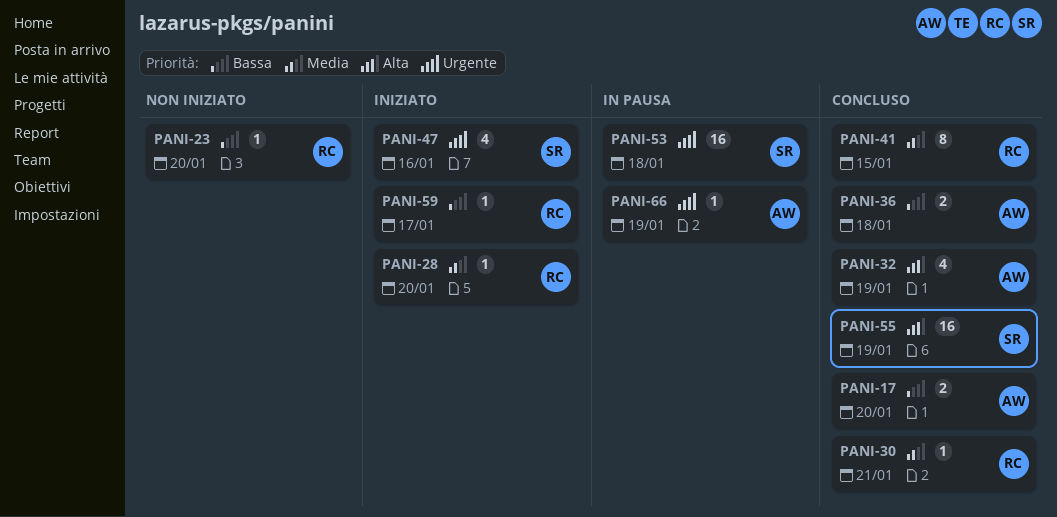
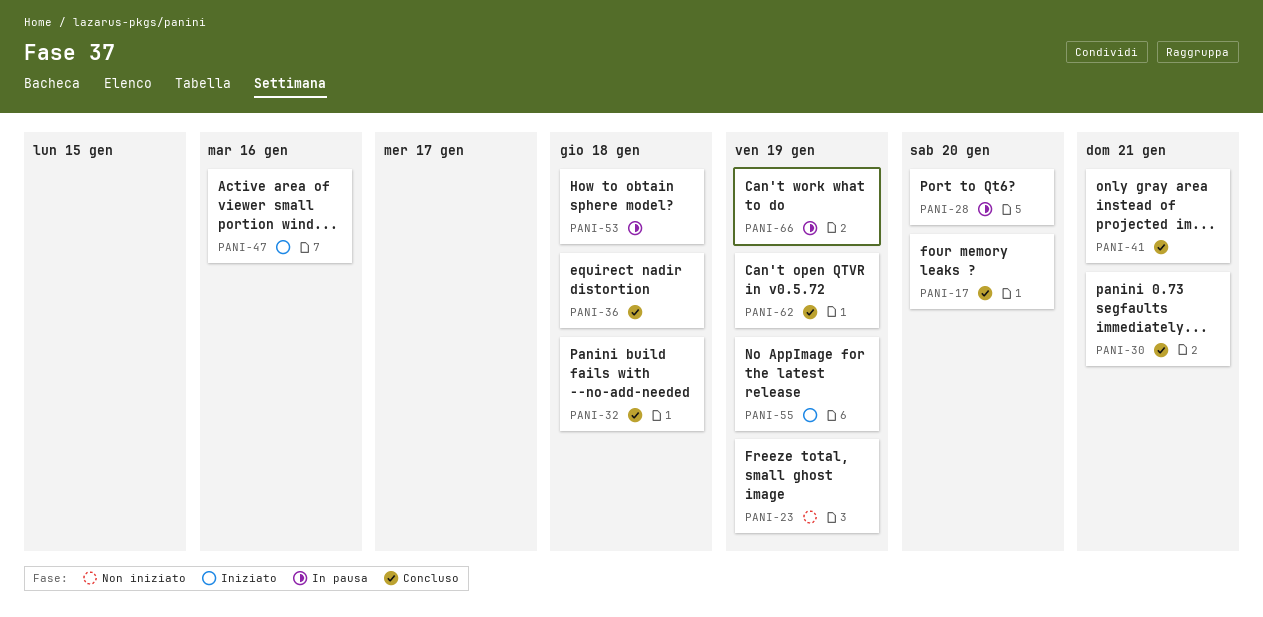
PANI-23, due: Jan 20 -> Jan 19
PANI-28, status: Iniziato -> In pausa
PANI-32, due: Jan 19 -> Jan 18
PANI-41, due: Jan 15 -> Jan 21
PANI-55, status: Concluso -> Iniziato
PANI-59: present -> none
PANI-62: none -> present

